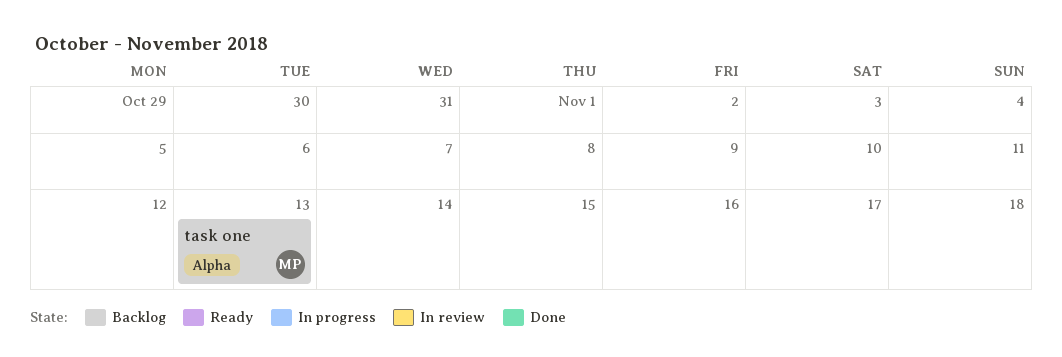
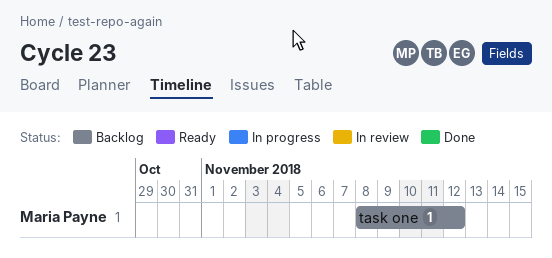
task one, due: Nov 13 -> Nov 12

